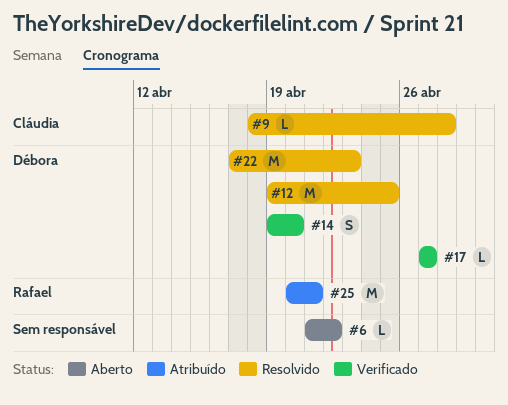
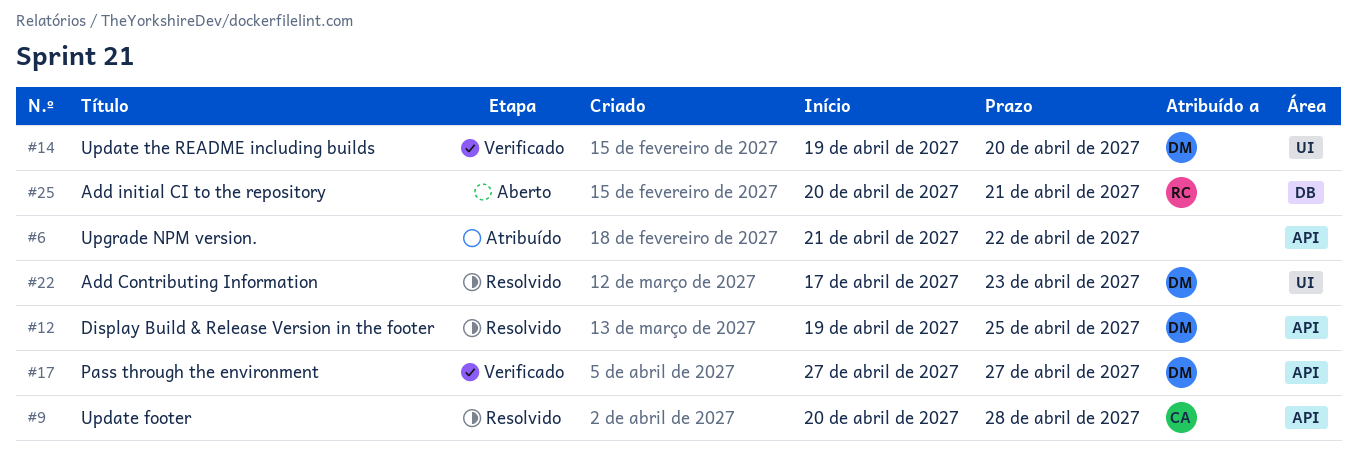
#6, status: Aberto -> Atribuído
#9, start: Apr 18 -> Apr 20
#25, status: Atribuído -> Aberto

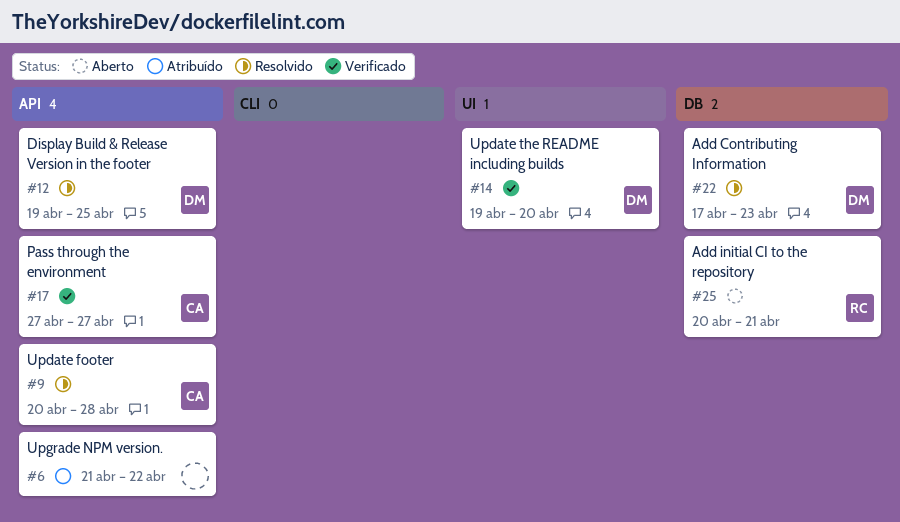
#17, owner: DM -> CA
#22, label: UI -> DB

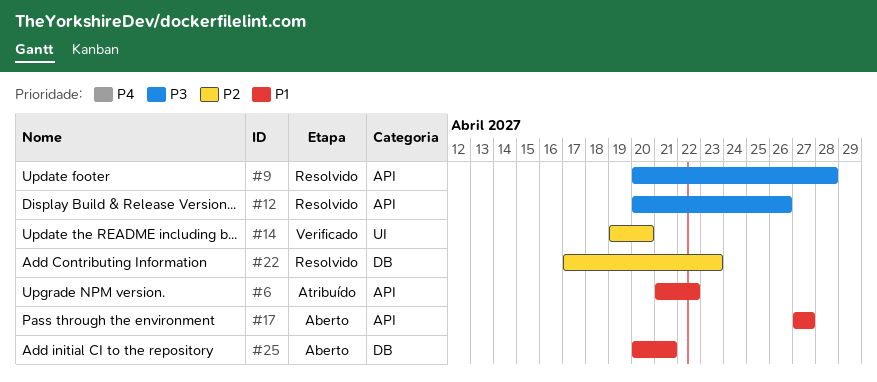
#12, start: Apr 19 -> Apr 20
#12, due: Apr 25 -> Apr 26
#17, status: Verificado -> Aberto

